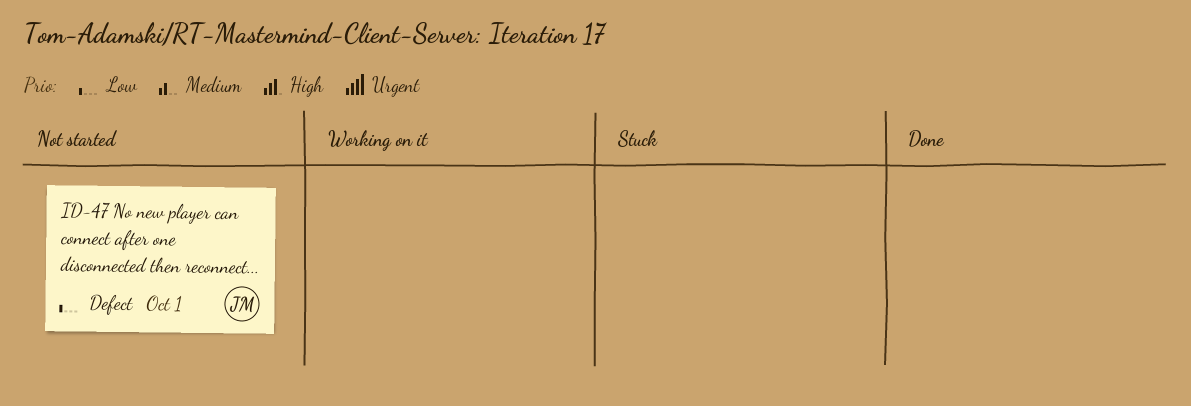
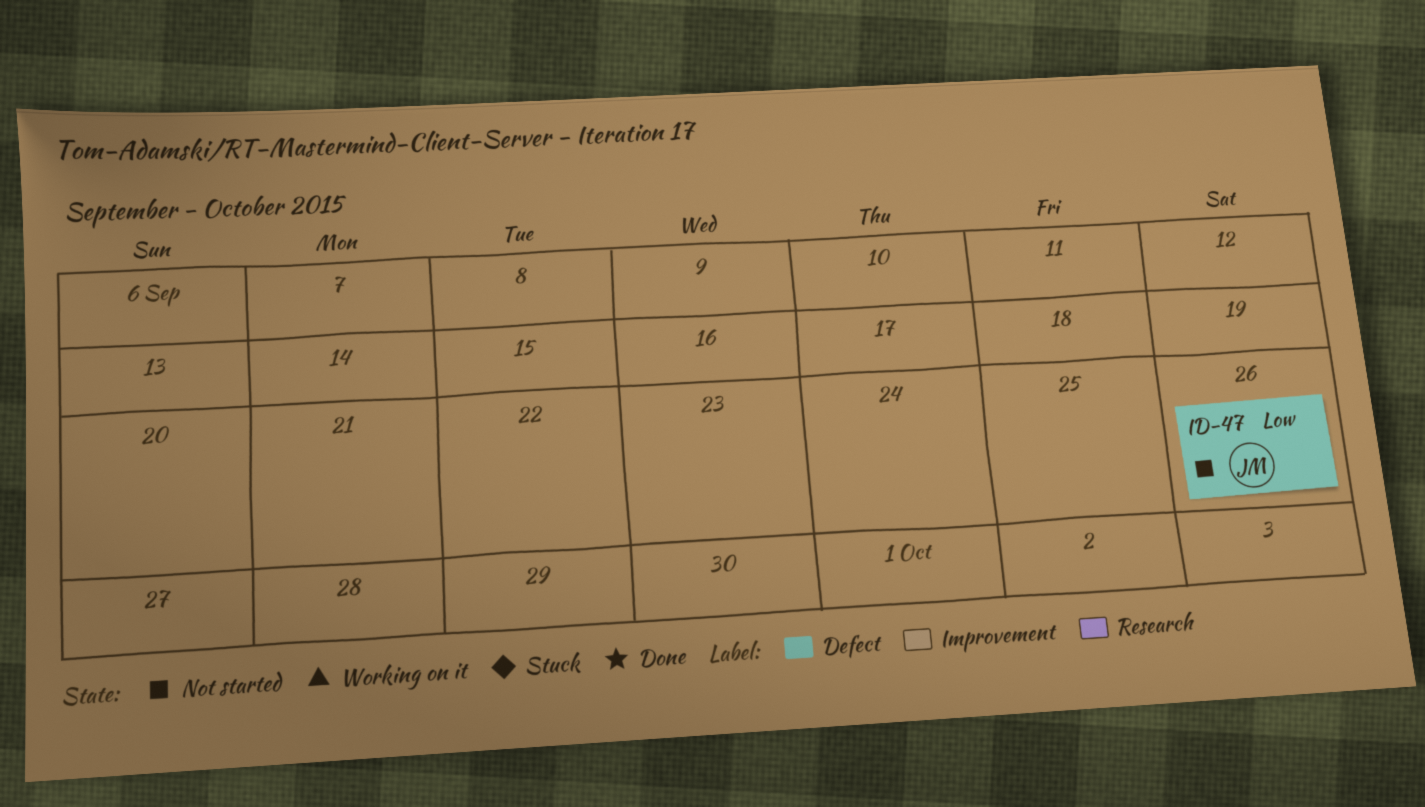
ID-47, due: Oct 1 -> Sep 26

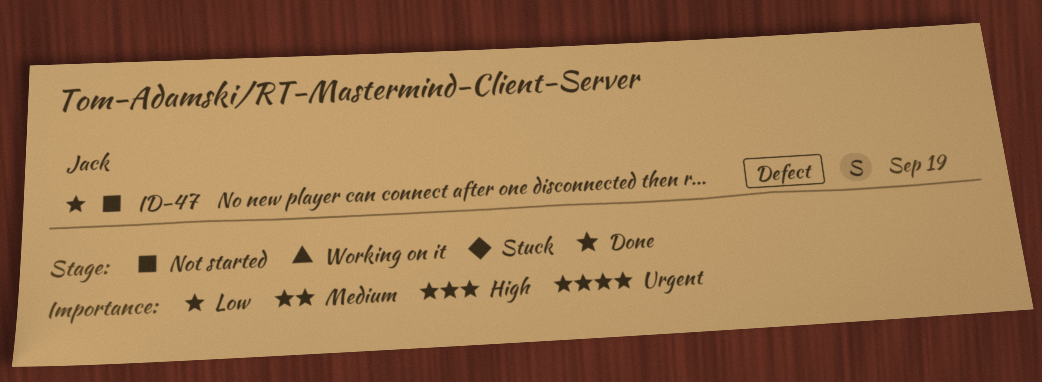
ID-47, due: Sep 26 -> Sep 19

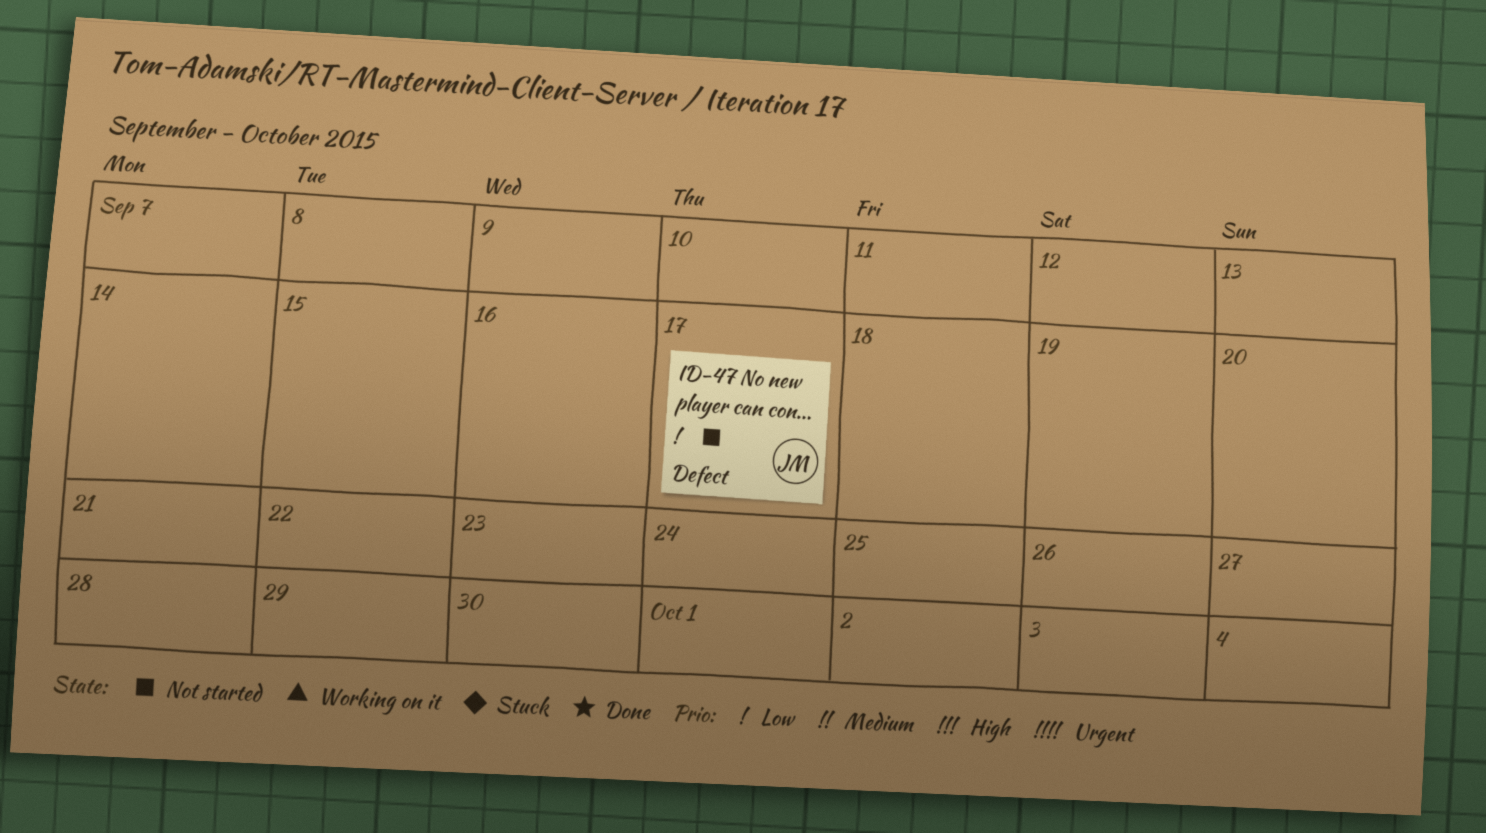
ID-47, due: Sep 19 -> Sep 17

